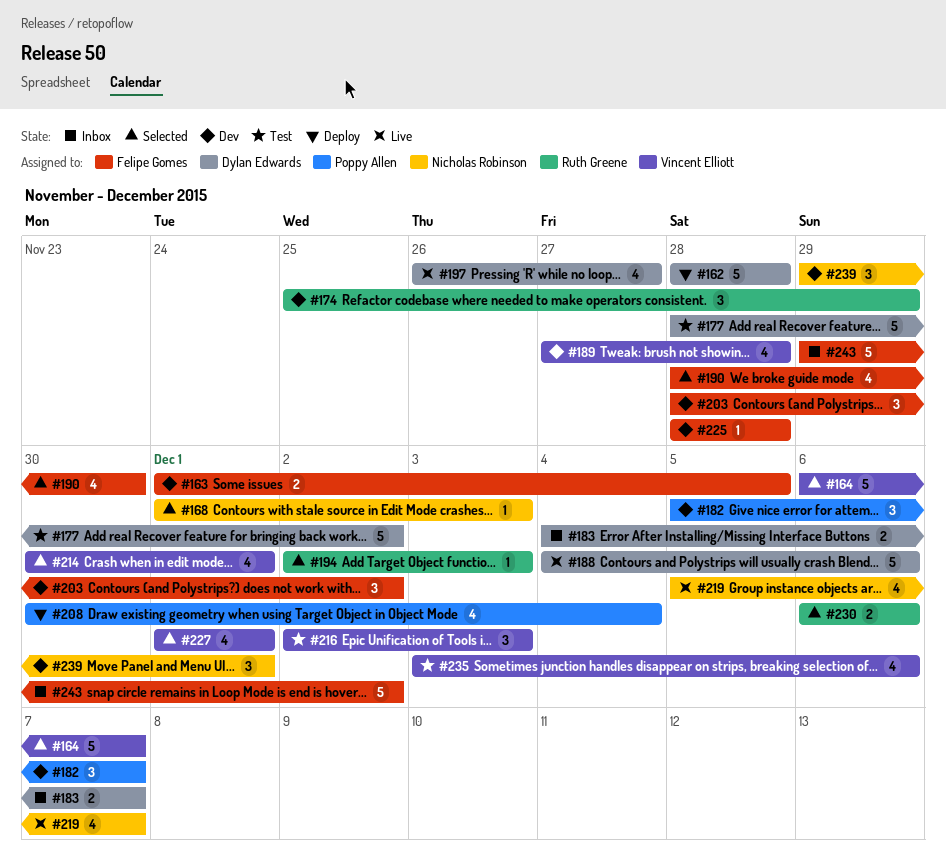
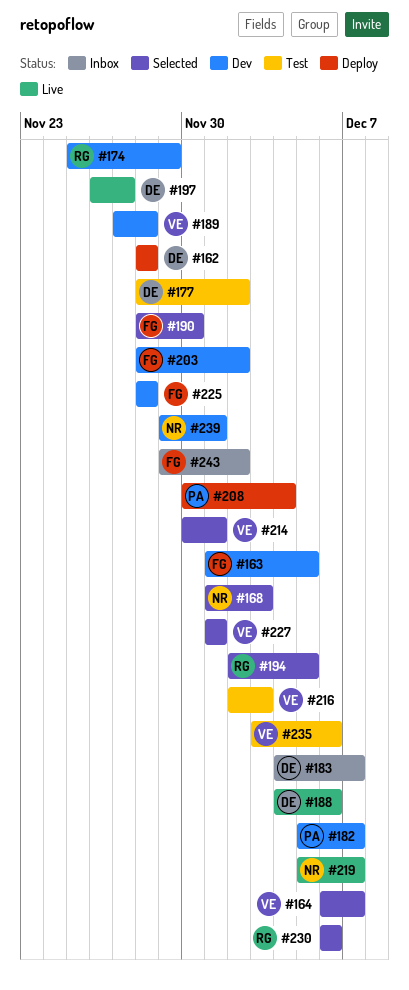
#194, due: Dec 3 -> Dec 5

